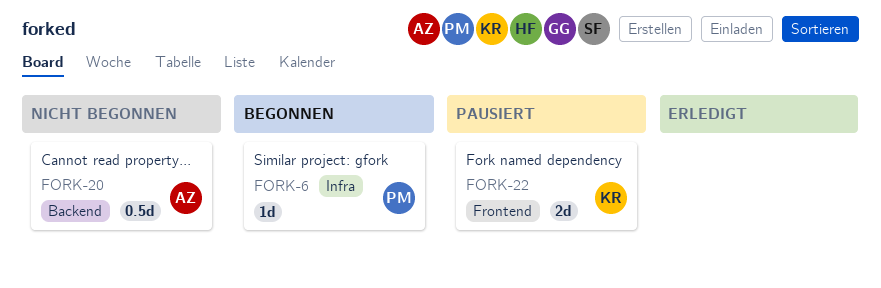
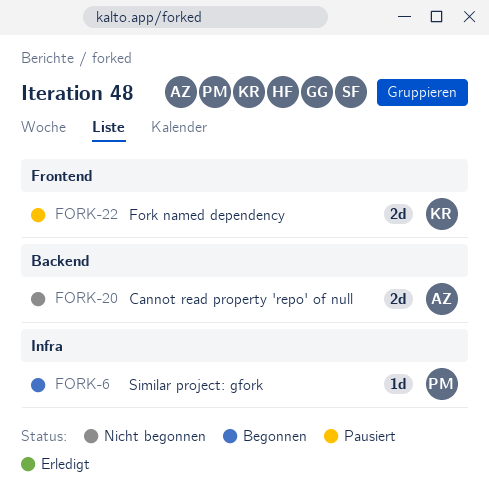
FORK-20, estimate: 0.5d -> 2d

